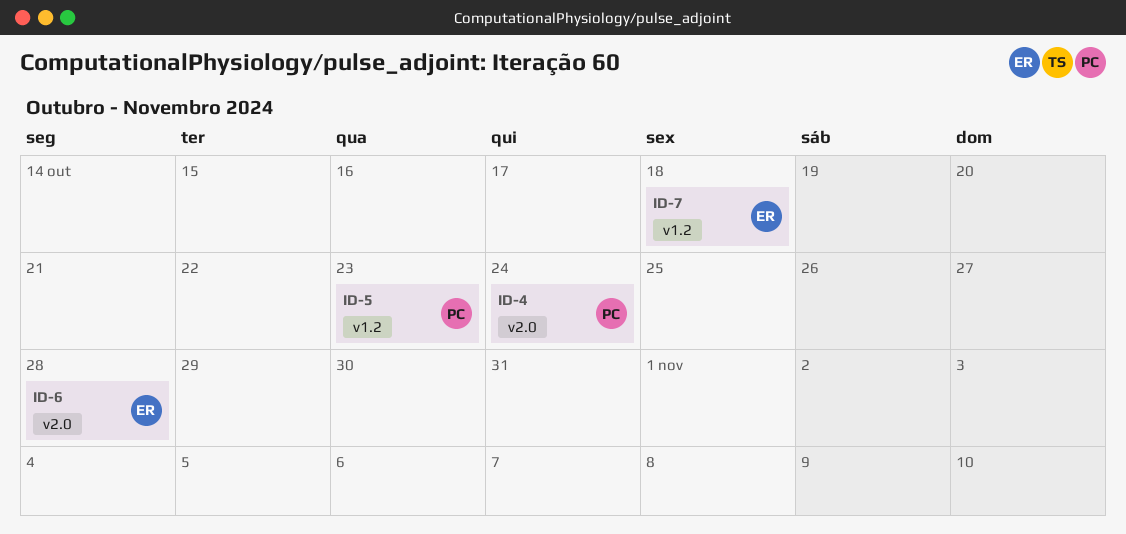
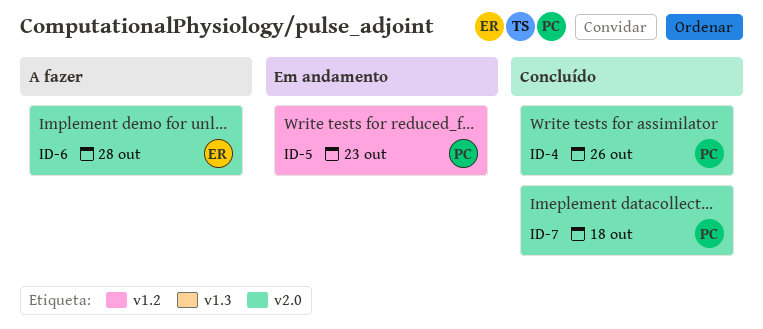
ID-4, due: Oct 24 -> Oct 26
ID-7, owner: ER -> PC
ID-7, label: v1.2 -> v2.0

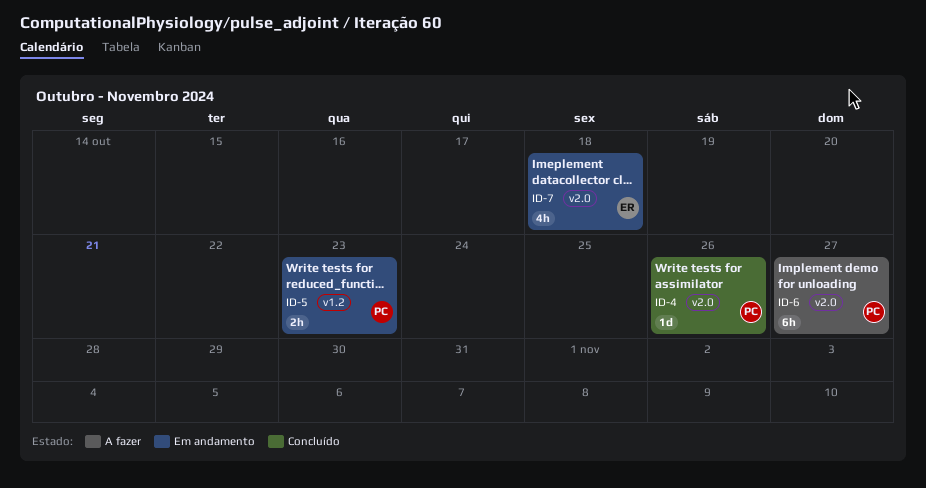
ID-6, owner: ER -> PC
ID-6, due: Oct 28 -> Oct 27
ID-7, status: Concluído -> Em andamento
ID-7, owner: PC -> ER

